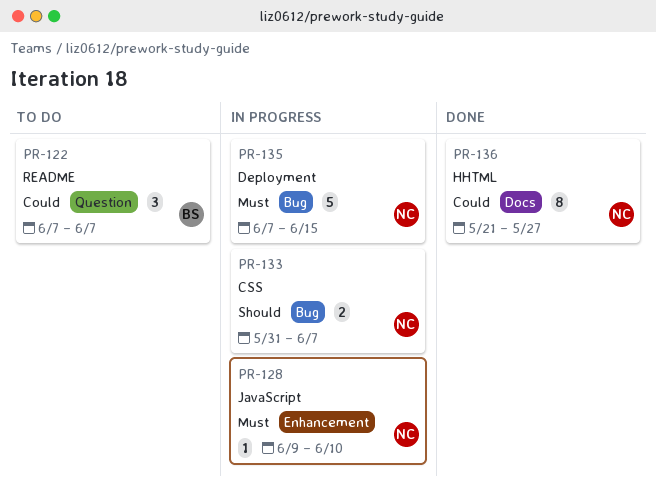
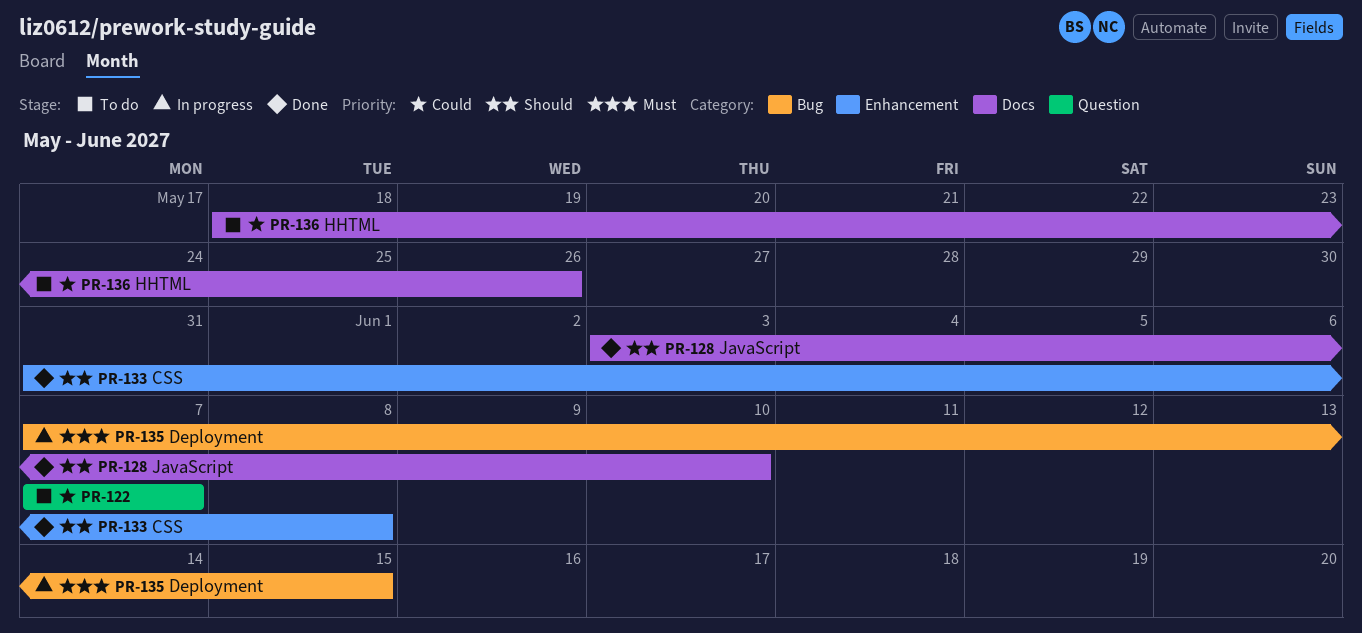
PR-128, status: In progress -> Done
PR-128, priority: Must -> Should
PR-128, label: Enhancement -> Docs
PR-128, start: Jun 9 -> Jun 3
PR-133, status: In progress -> Done
PR-133, label: Bug -> Enhancement
PR-133, due: Jun 7 -> Jun 8
PR-136, status: Done -> To do
PR-136, start: May 21 -> May 18
PR-136, due: May 27 -> May 26

